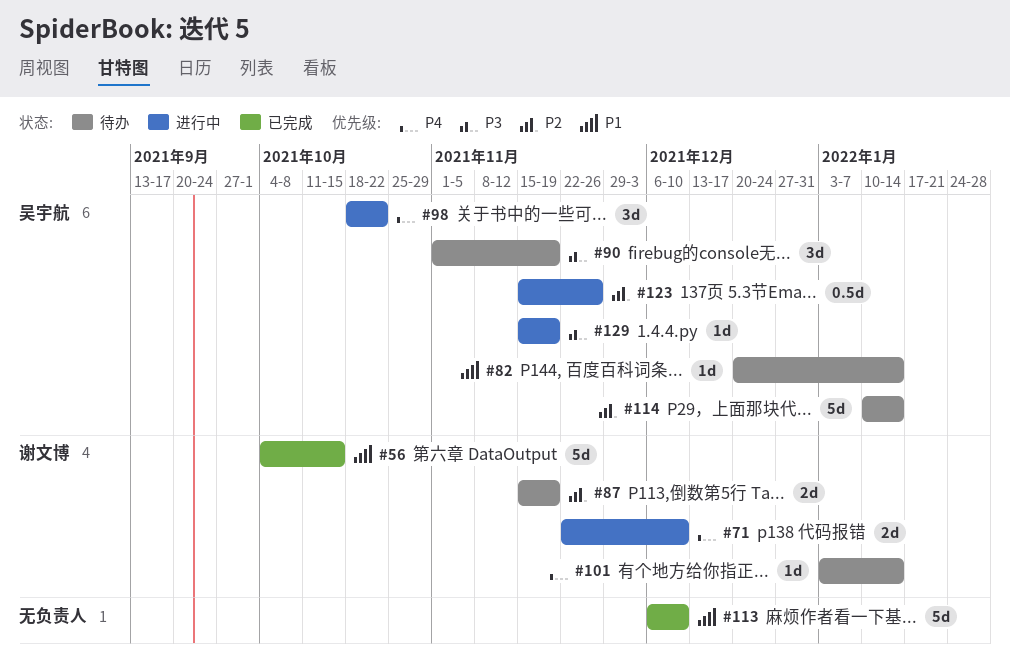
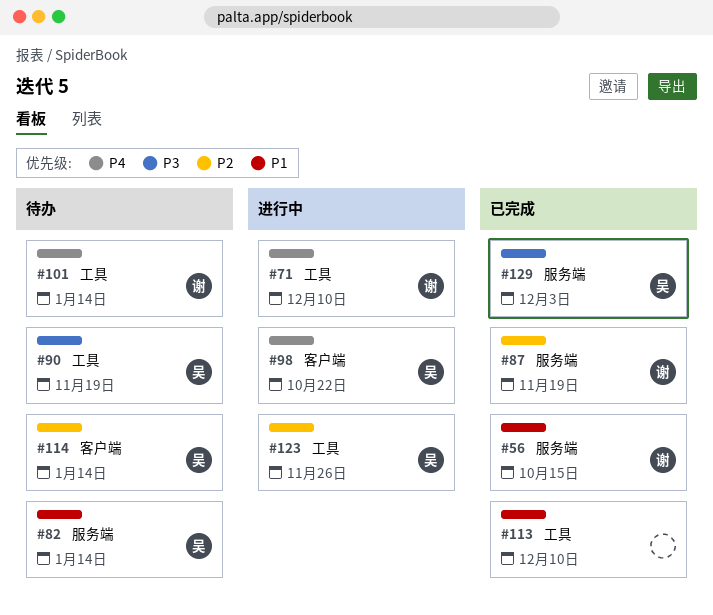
#87, status: 待办 -> 已完成
#129, status: 进行中 -> 已完成
#129, due: Nov 19 -> Dec 3

